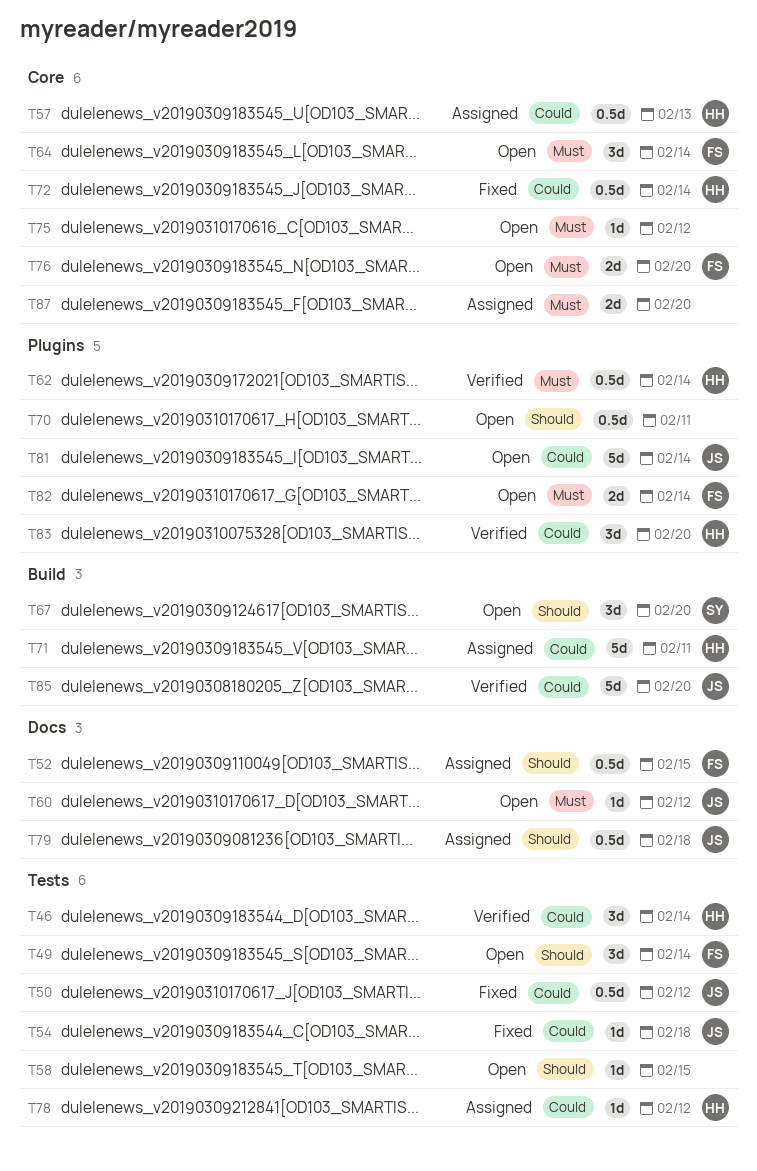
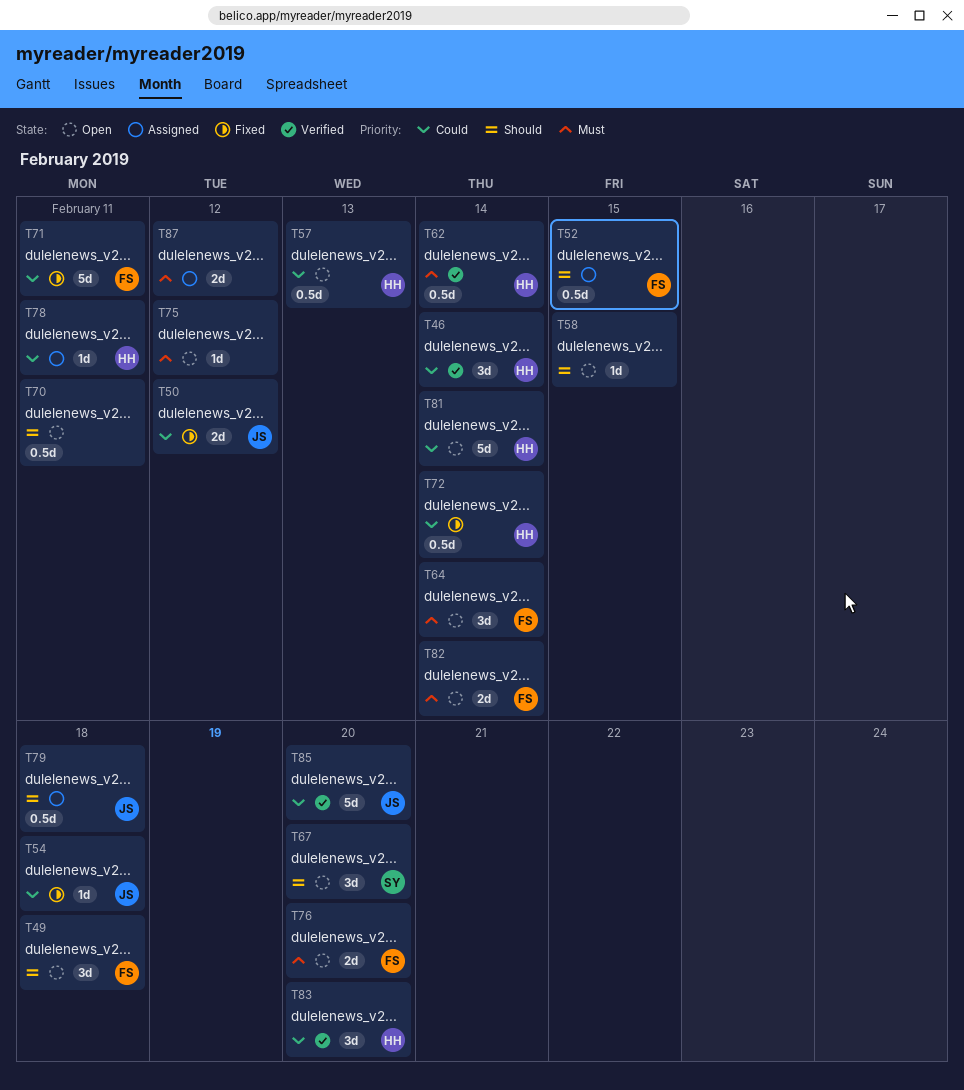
T49, due: Feb 14 -> Feb 18
T50, estimate: 0.5d -> 2d
T57, status: Assigned -> Open
T60: present -> none
T71, status: Assigned -> Fixed
T71, owner: HH -> FS
T78, due: Feb 12 -> Feb 11
T81, owner: JS -> HH
T87, due: Feb 20 -> Feb 12

